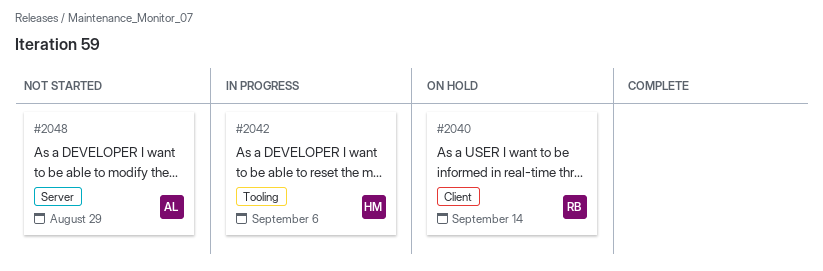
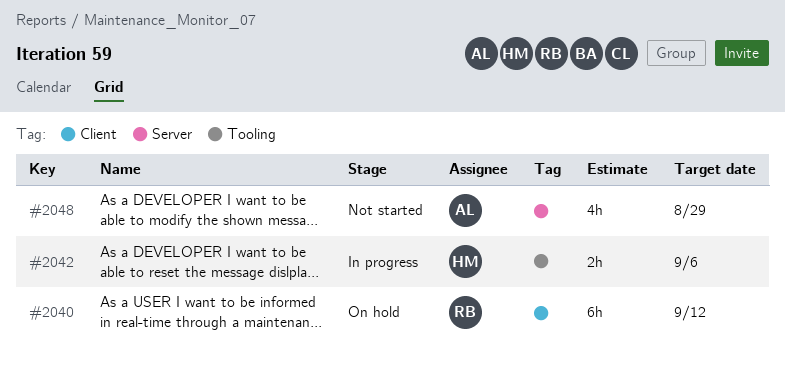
#2040, due: Sep 14 -> Sep 12

